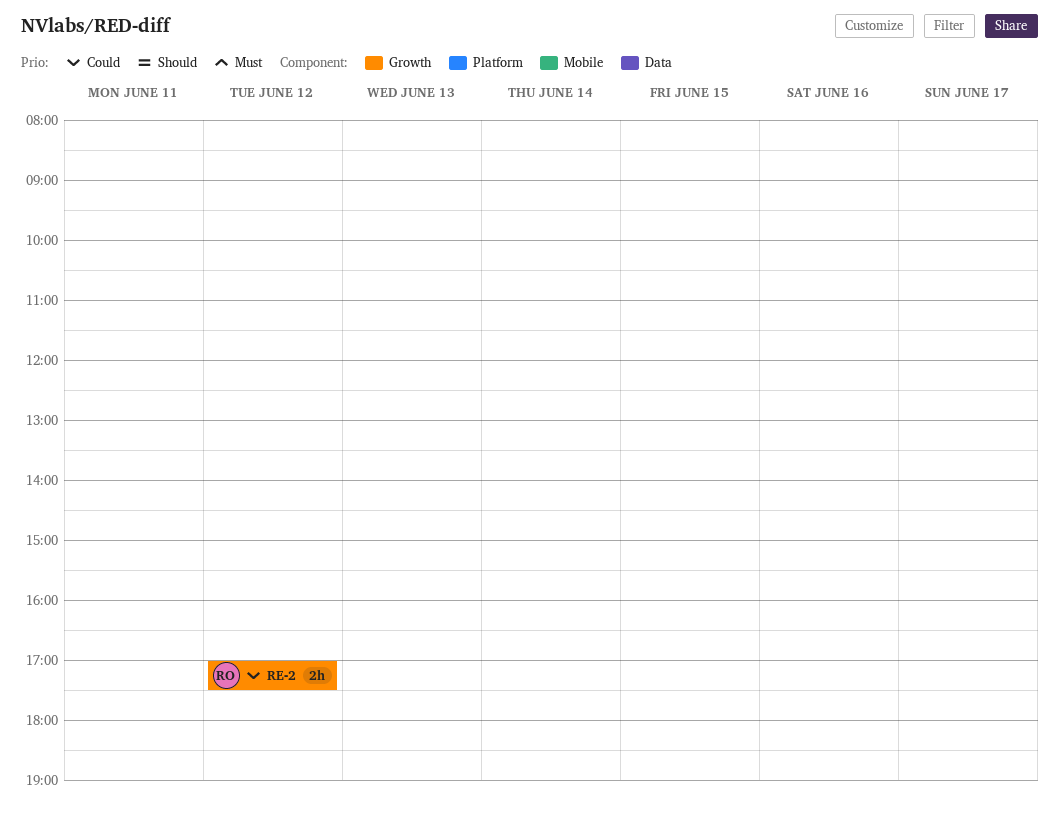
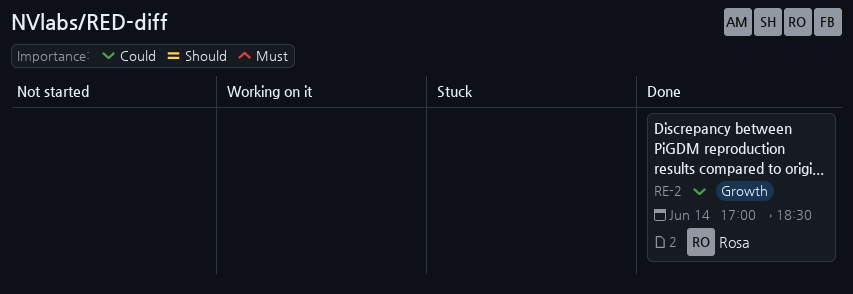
RE-2, day: Jun 12 -> Jun 14
RE-2, ends: 17:30 -> 18:30

